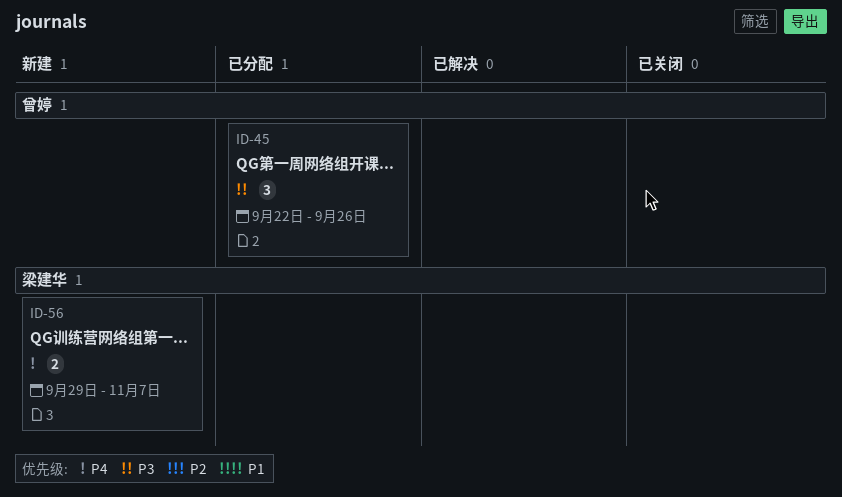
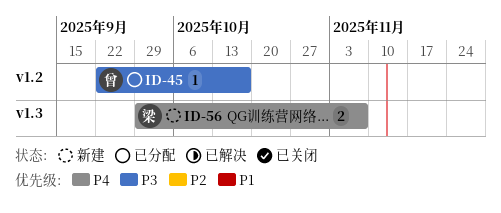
ID-45, estimate: 3 -> 1
ID-45, due: Sep 26 -> Oct 17

